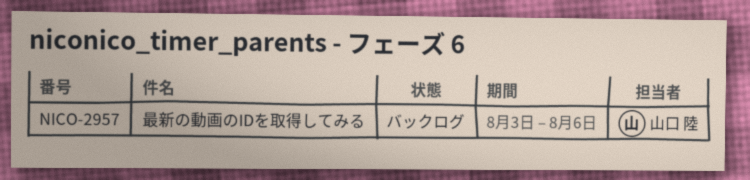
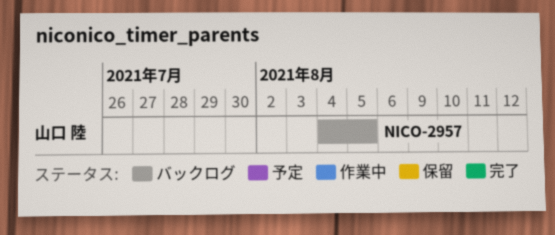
NICO-2957, start: Aug 3 -> Aug 4
NICO-2957, due: Aug 6 -> Aug 5

